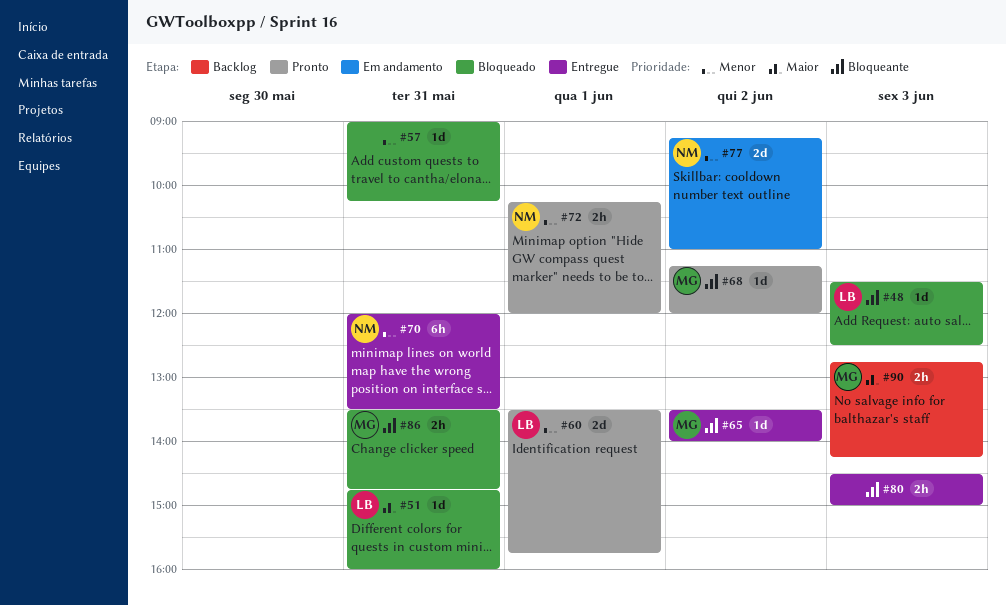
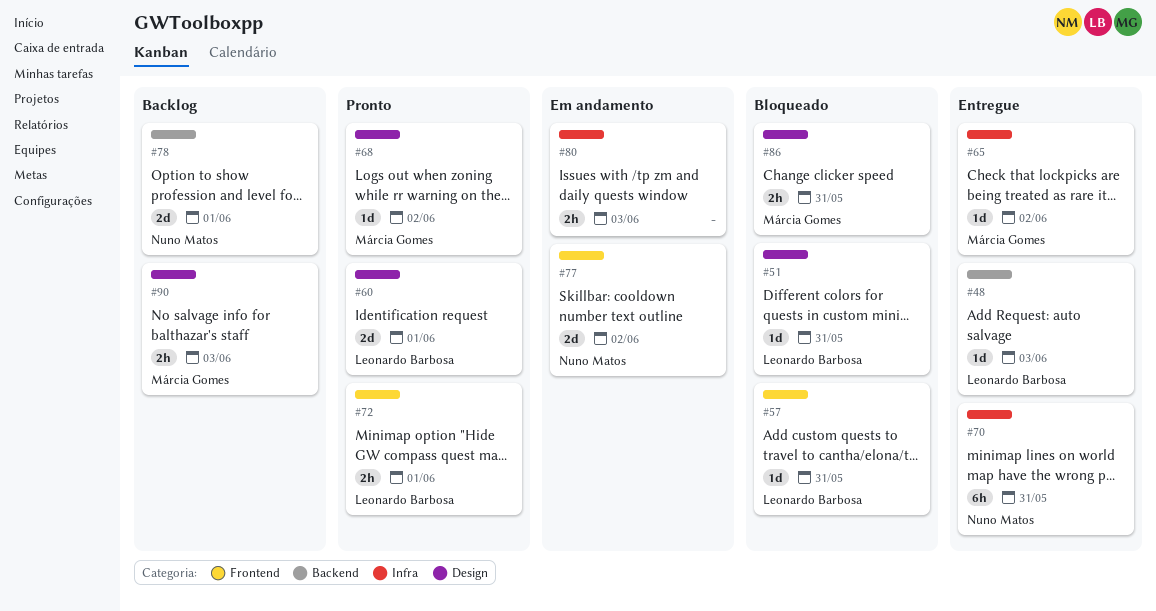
#48, status: Bloqueado -> Entregue
#57, owner: none -> Leonardo Barbosa
#72, owner: Nuno Matos -> Leonardo Barbosa
#78: none -> present
#80, status: Entregue -> Em andamento

